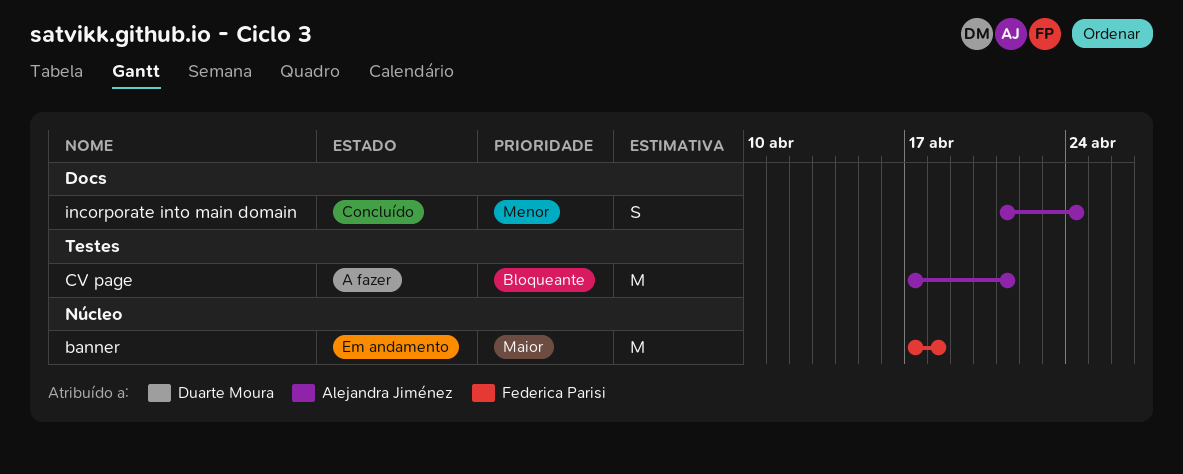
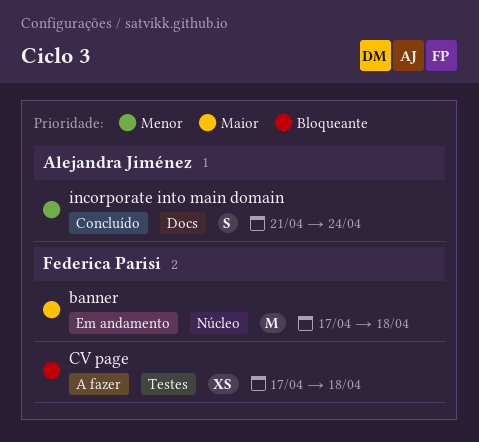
CV page, owner: Alejandra Jiménez -> Federica Parisi
CV page, estimate: M -> XS
CV page, due: Apr 21 -> Apr 18

